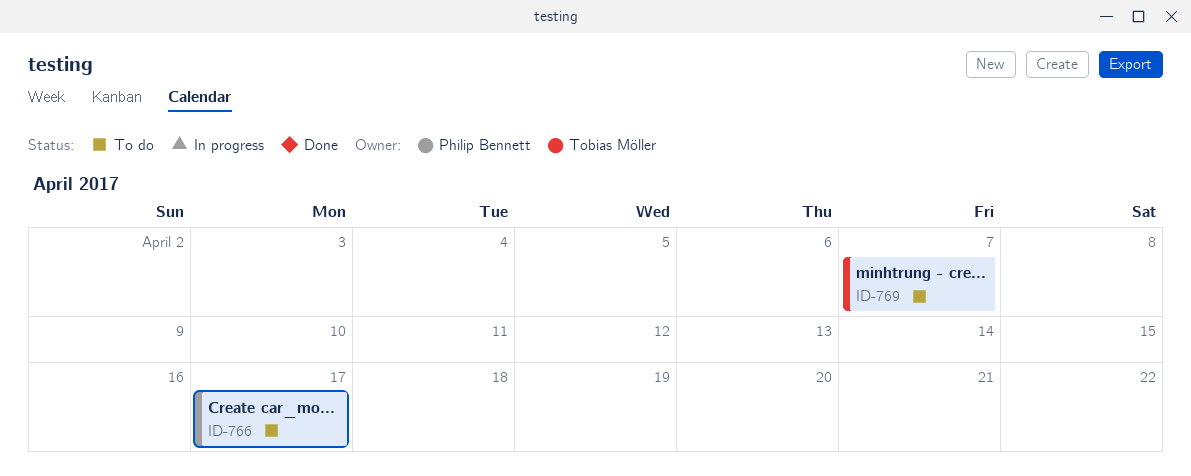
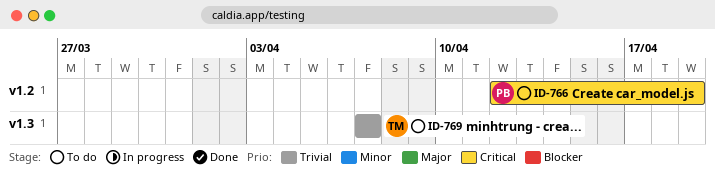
ID-766, due: Apr 17 -> Apr 19

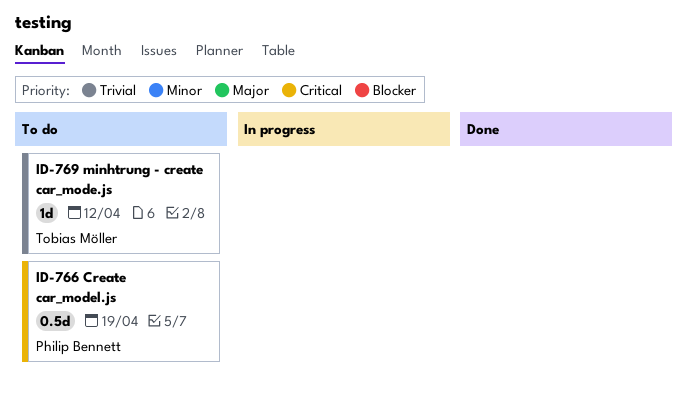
ID-769, due: Apr 7 -> Apr 12

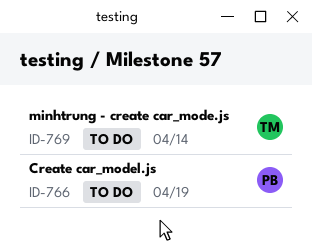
ID-769, due: Apr 12 -> Apr 14

